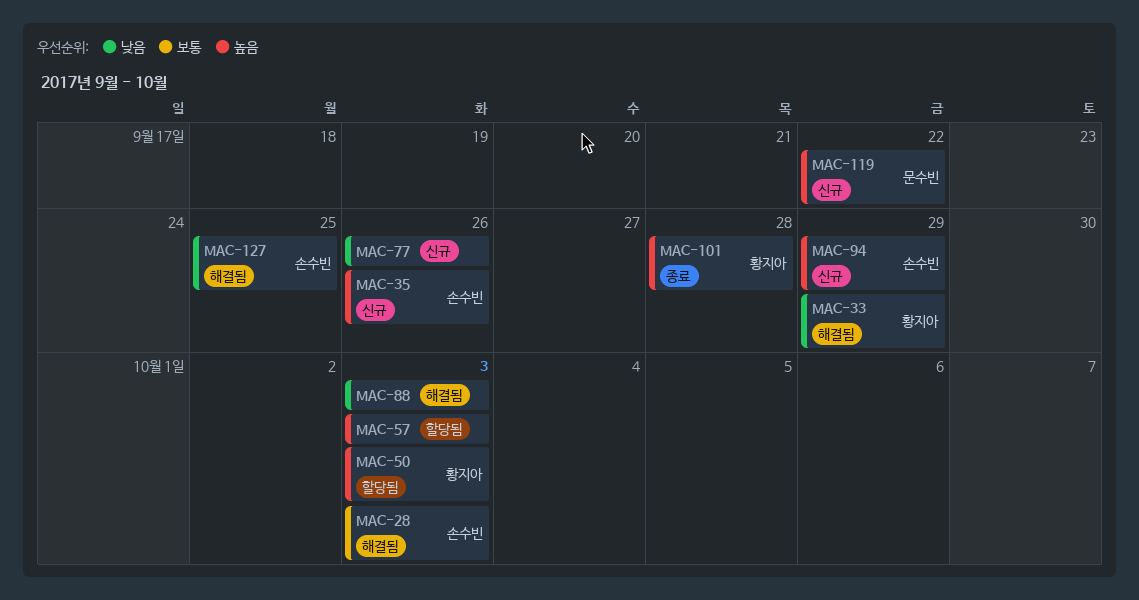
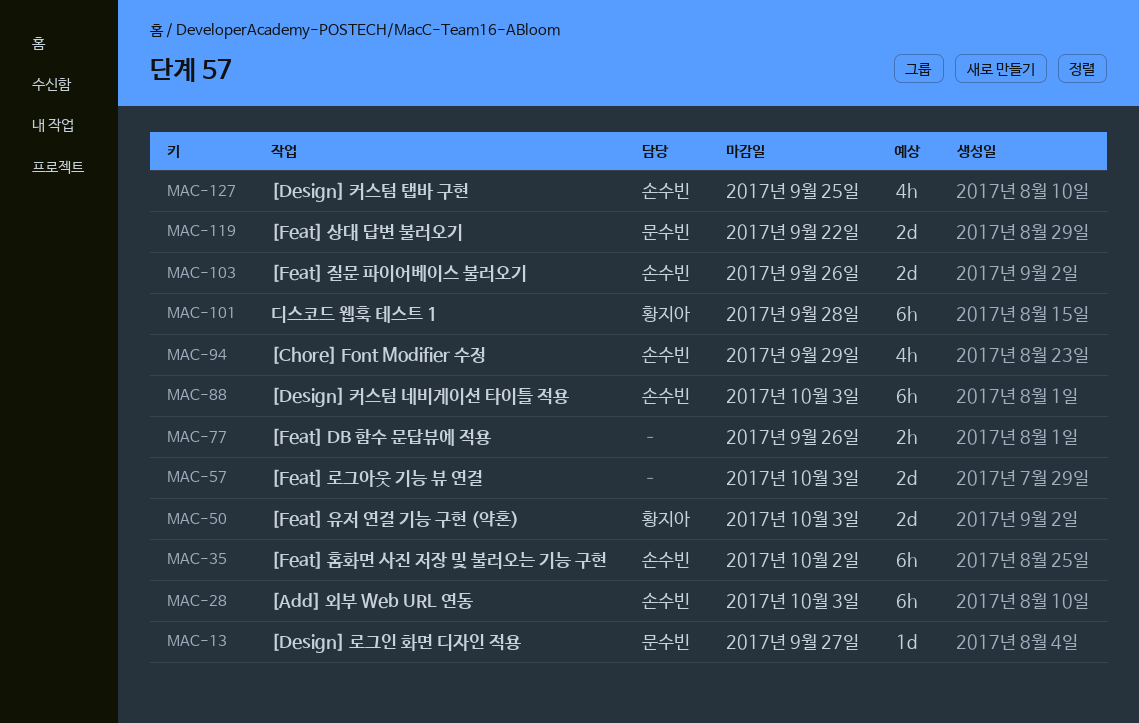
MAC-13: none -> present
MAC-33: present -> none
MAC-35, due: Sep 26 -> Oct 2
MAC-88, owner: none -> 손수빈
MAC-103: none -> present

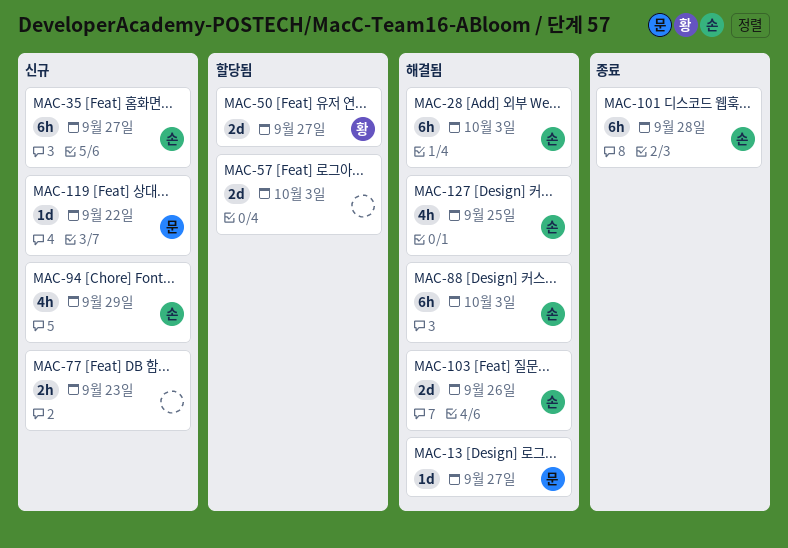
MAC-35, due: Oct 2 -> Sep 27
MAC-50, due: Oct 3 -> Sep 27
MAC-77, due: Sep 26 -> Sep 23
MAC-101, owner: 황지아 -> 손수빈
MAC-119, estimate: 2d -> 1d

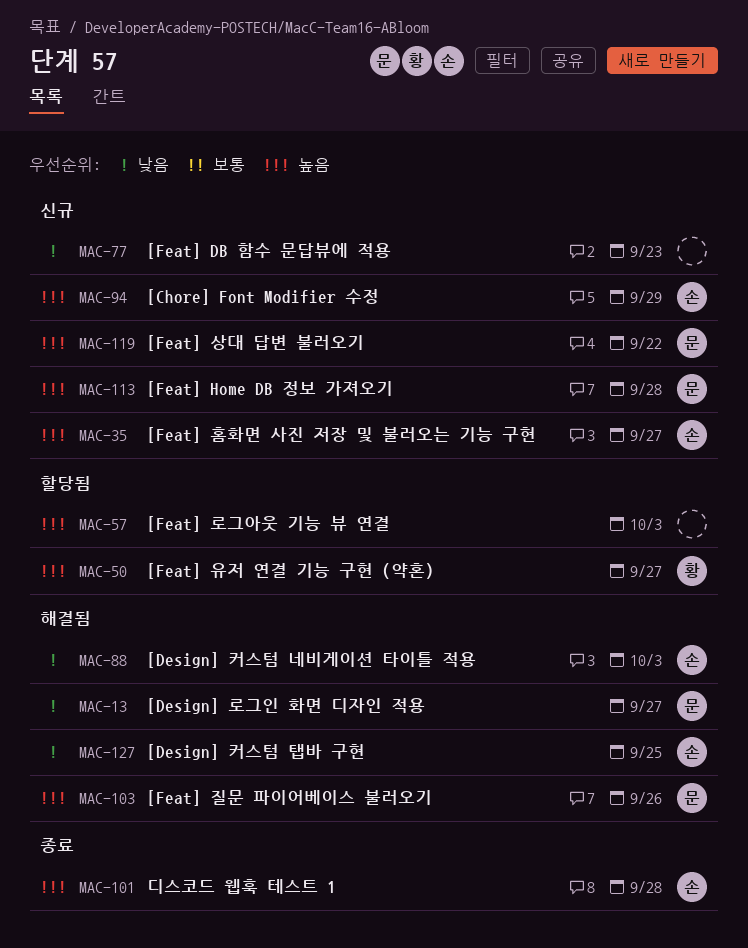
MAC-28: present -> none
MAC-103, owner: 손 -> 문
MAC-113: none -> present

